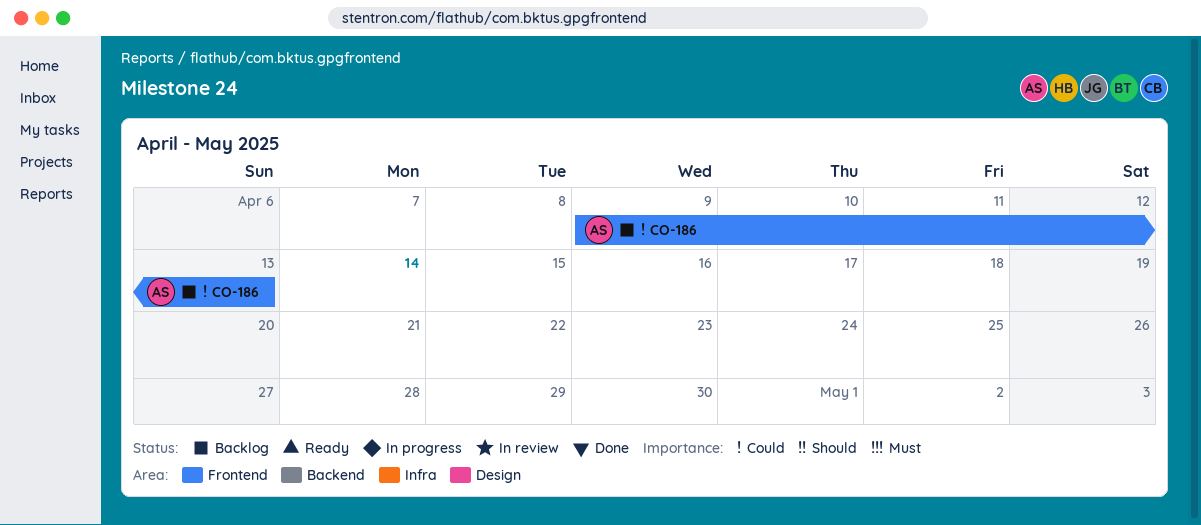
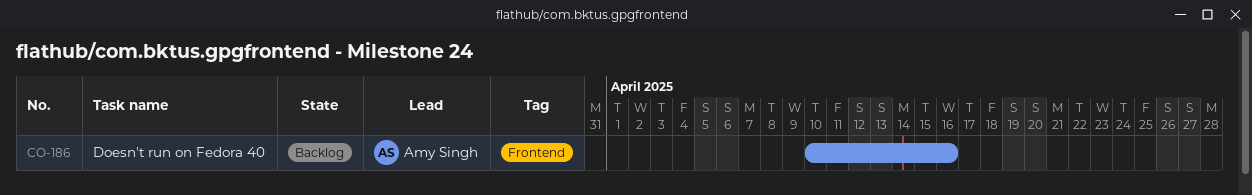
CO-186, start: Apr 9 -> Apr 10
CO-186, due: Apr 13 -> Apr 16

